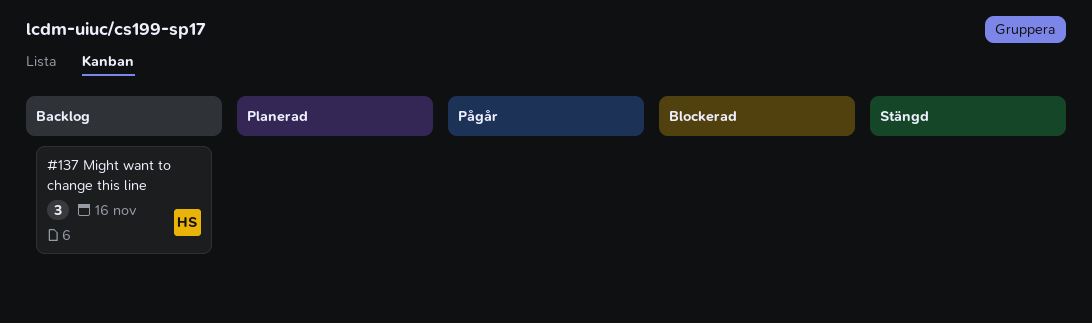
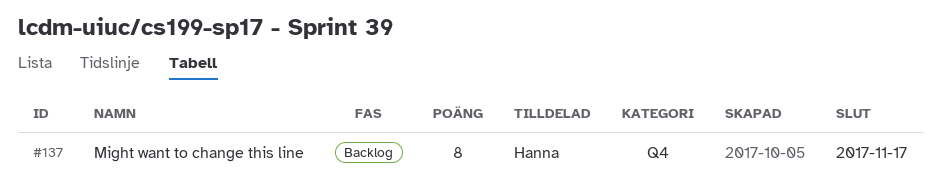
#137, estimate: 3 -> 8
#137, due: Nov 16 -> Nov 17

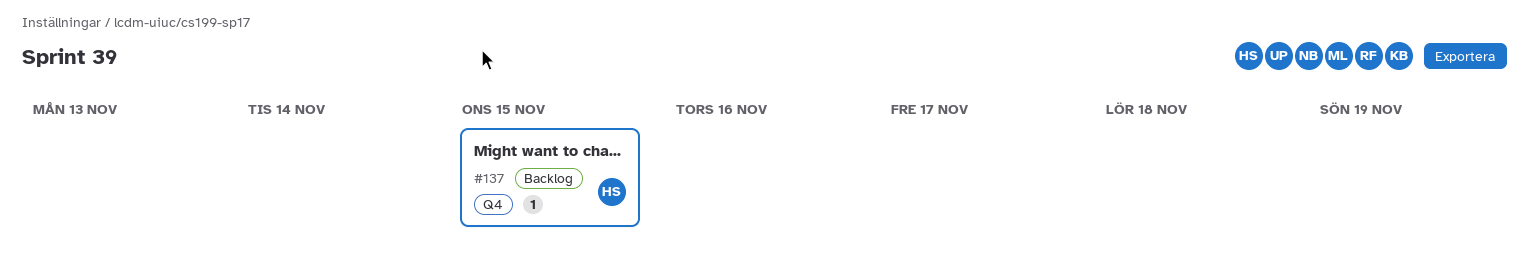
#137, estimate: 8 -> 1
#137, due: Nov 17 -> Nov 15

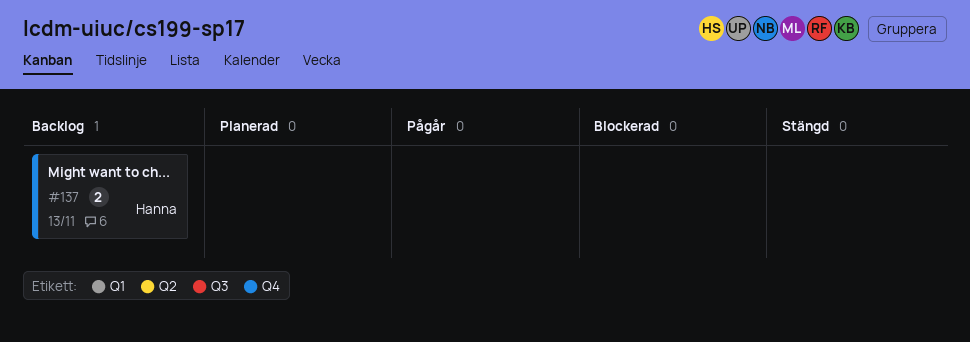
#137, estimate: 1 -> 2
#137, due: Nov 15 -> Nov 13

